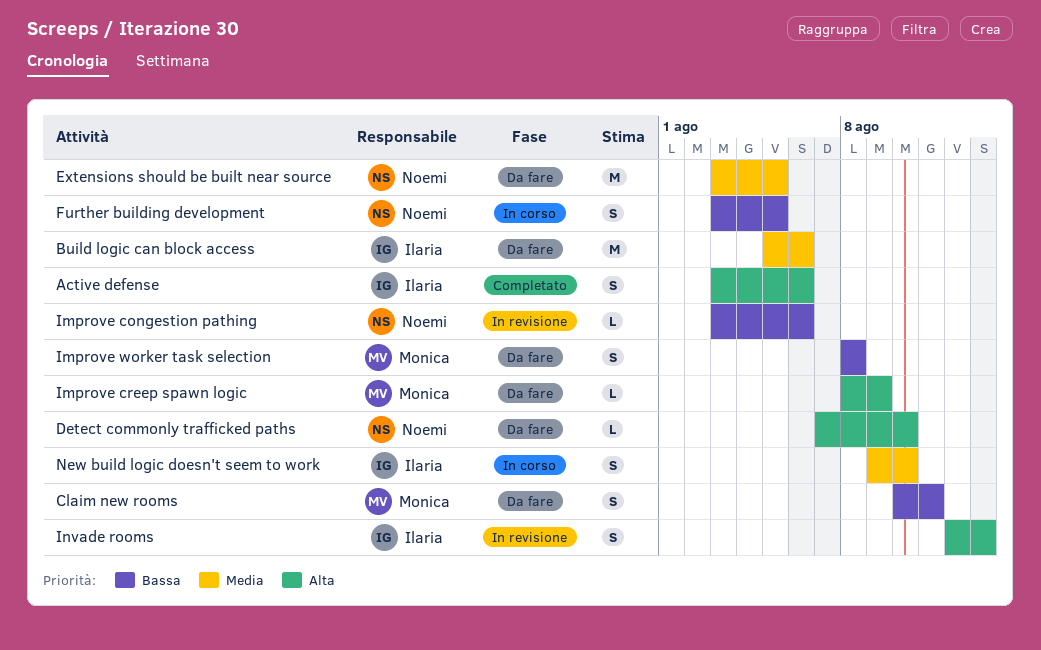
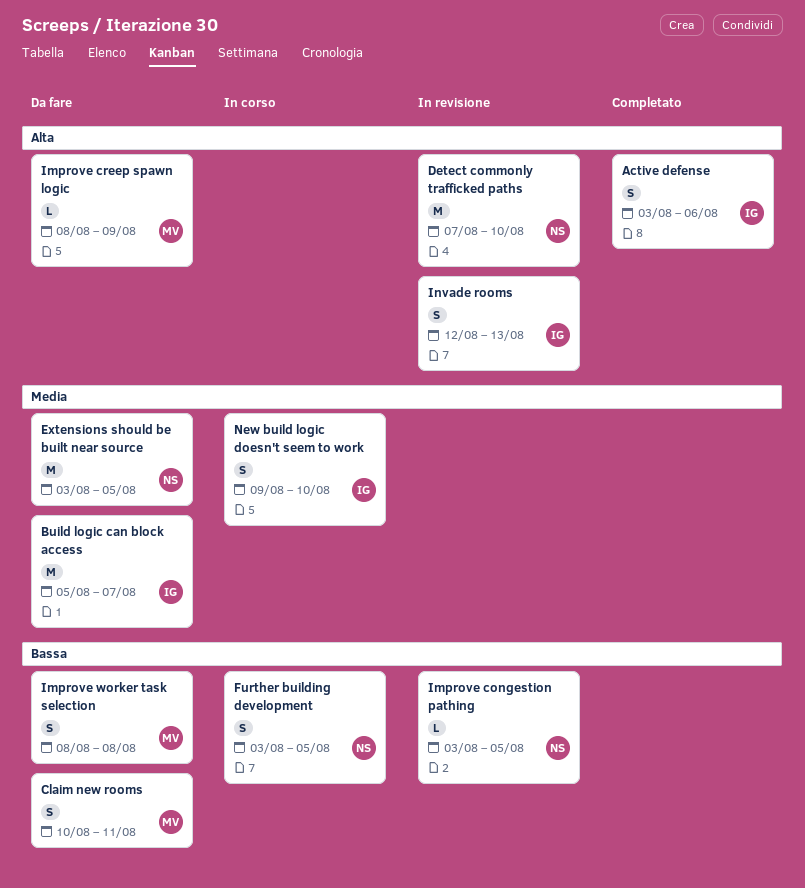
Build logic can block access, due: Aug 6 -> Aug 7
Detect commonly trafficked paths, status: Da fare -> In revisione
Detect commonly trafficked paths, estimate: L -> M
Improve congestion pathing, due: Aug 6 -> Aug 5

